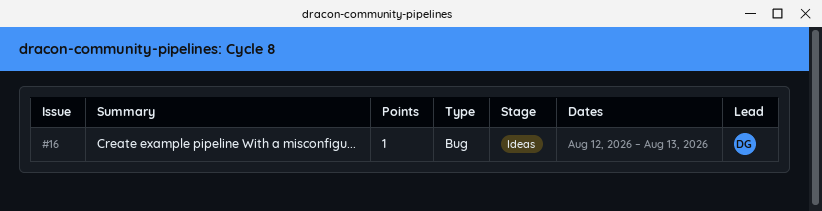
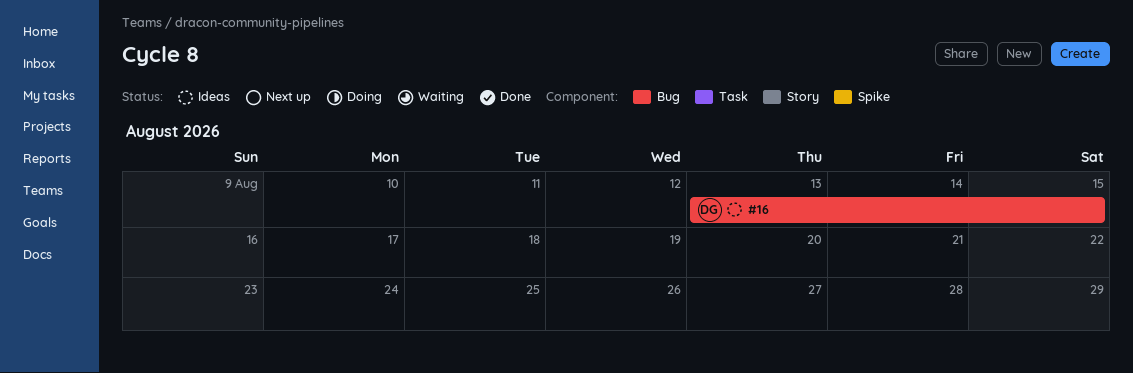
#16, start: Aug 12 -> Aug 13
#16, due: Aug 13 -> Aug 15

